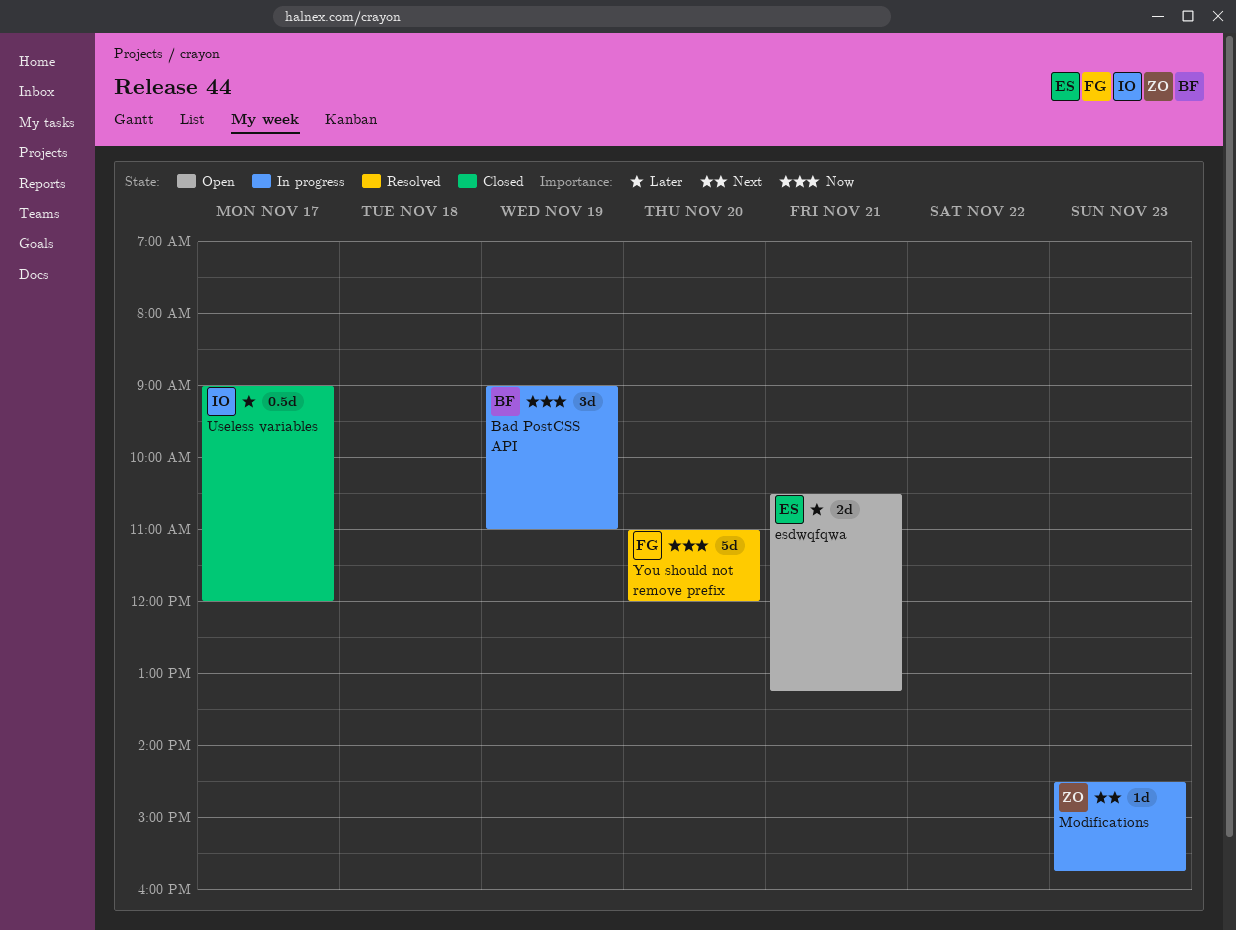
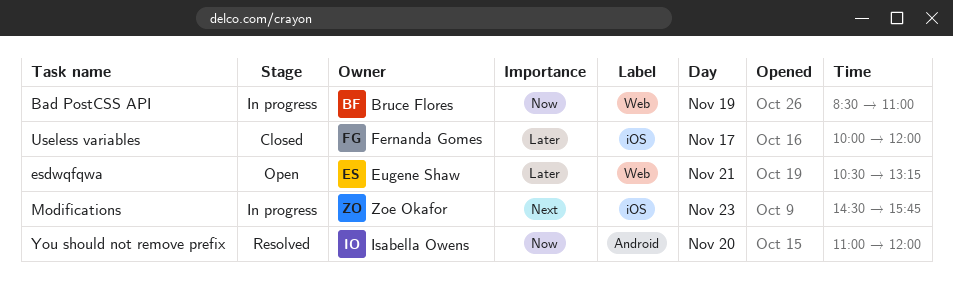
Bad PostCSS API, begins: 09:00 -> 08:30
Useless variables, owner: Isabella Owens -> Fernanda Gomes
Useless variables, begins: 09:00 -> 10:00
You should not remove prefix, owner: Fernanda Gomes -> Isabella Owens

